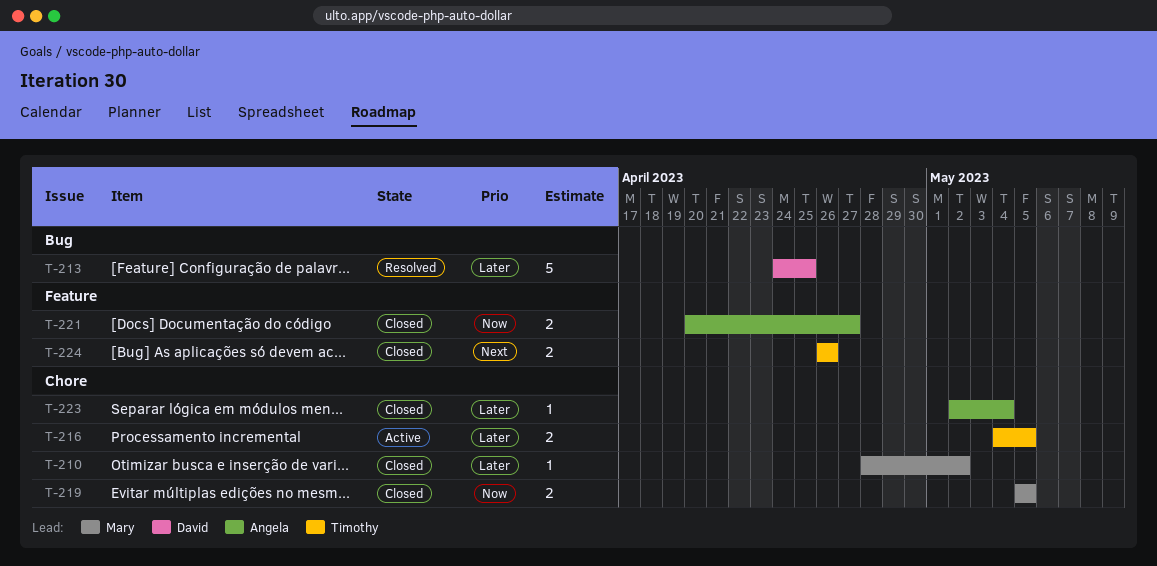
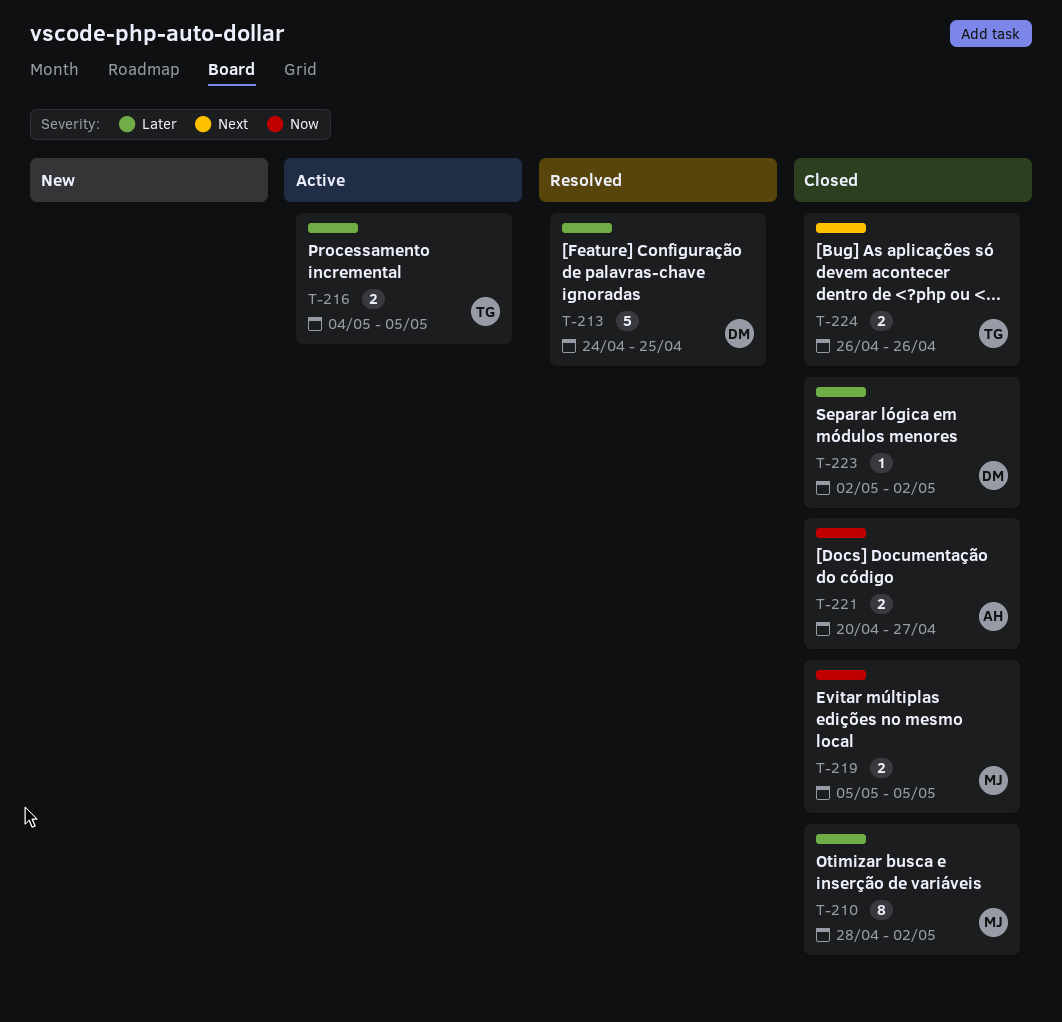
T-210, estimate: 1 -> 8
T-223, owner: Angela -> David
T-223, due: May 4 -> May 2

